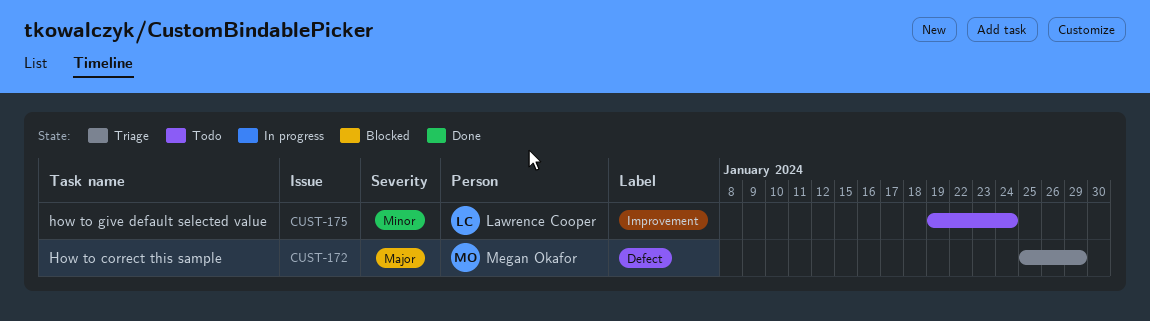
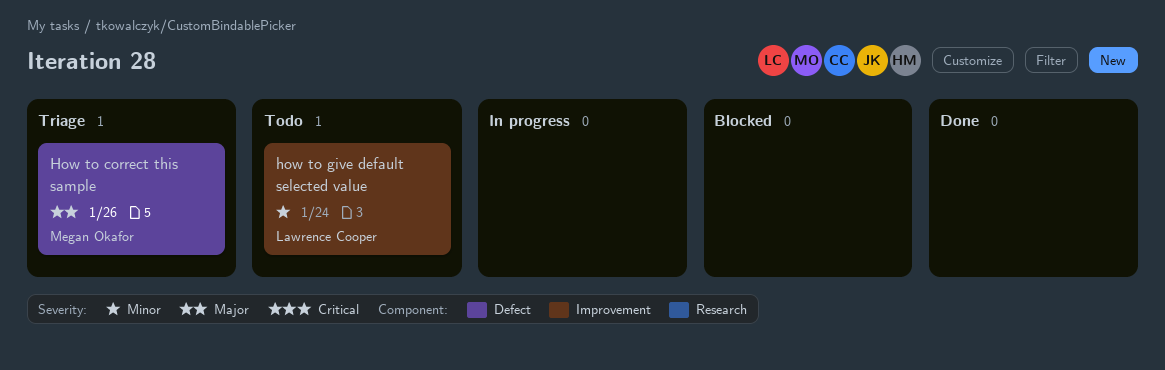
How to correct this sample, due: Jan 29 -> Jan 26

